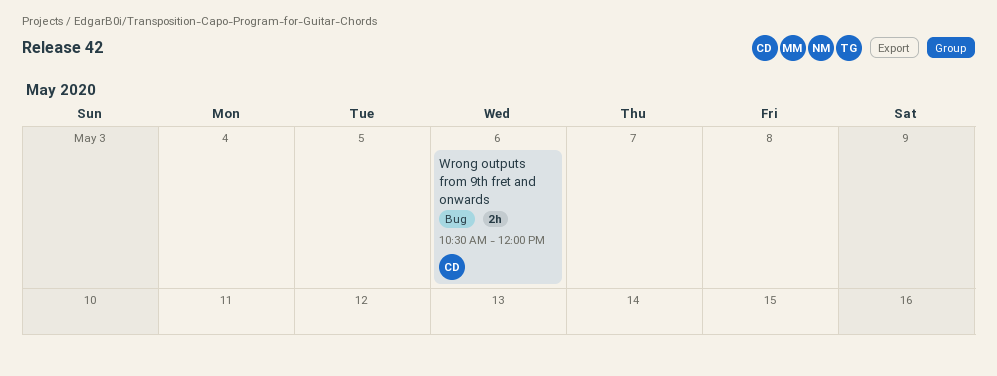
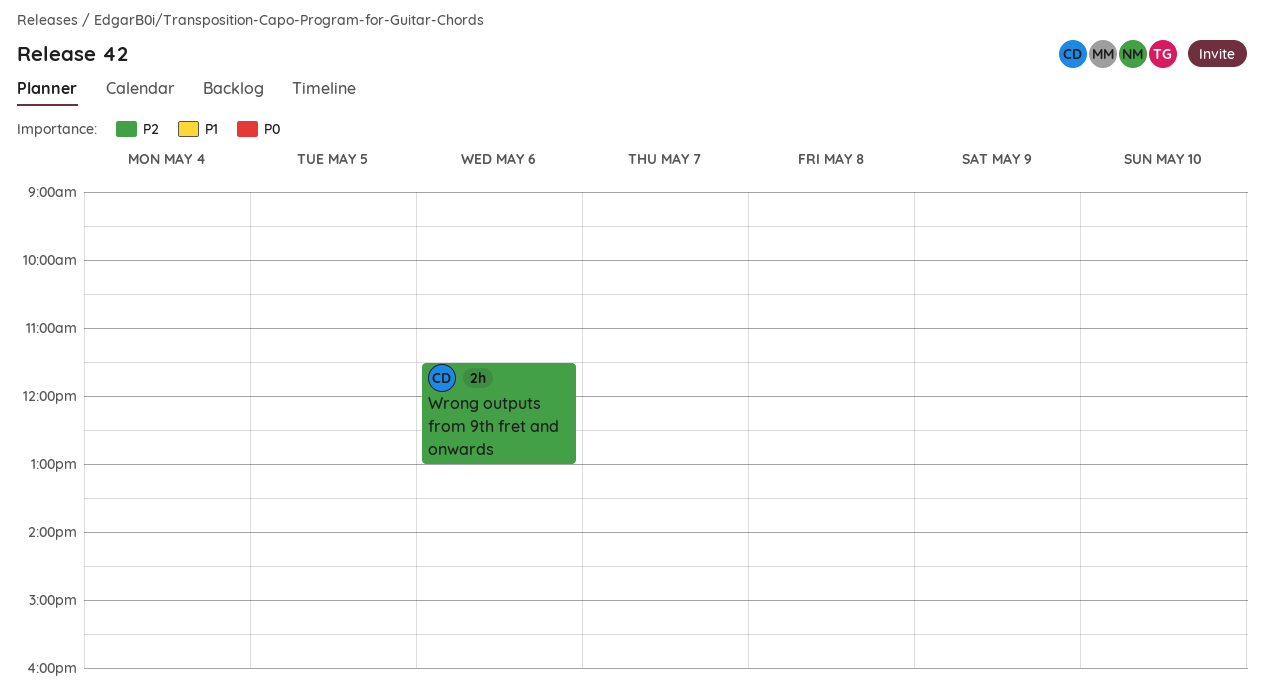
Wrong outputs from 9th fret and onwards, begins: 10:30 -> 11:30
Wrong outputs from 9th fret and onwards, ends: 12:00 -> 13:00

